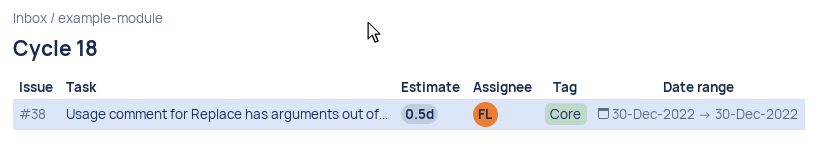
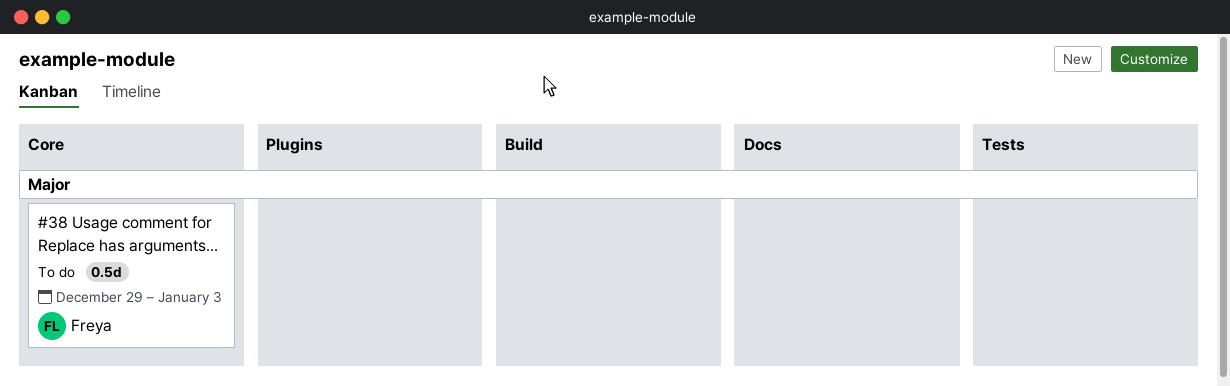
#38, start: Dec 30 -> Dec 29
#38, due: Dec 30 -> Jan 3

